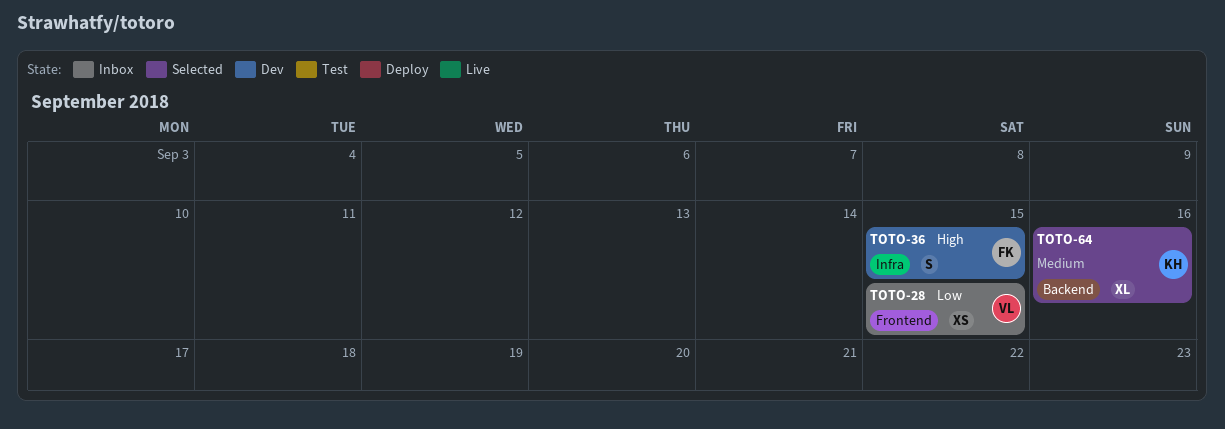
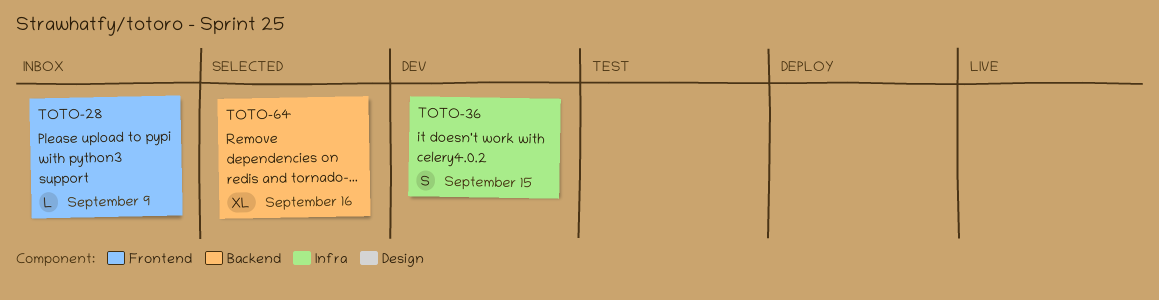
TOTO-28, estimate: XS -> L
TOTO-28, due: Sep 15 -> Sep 9

